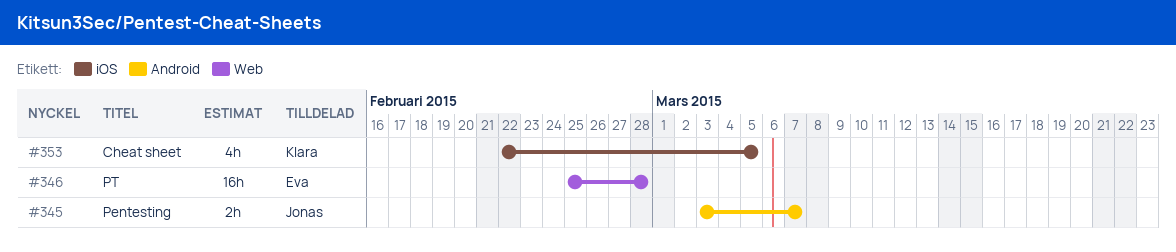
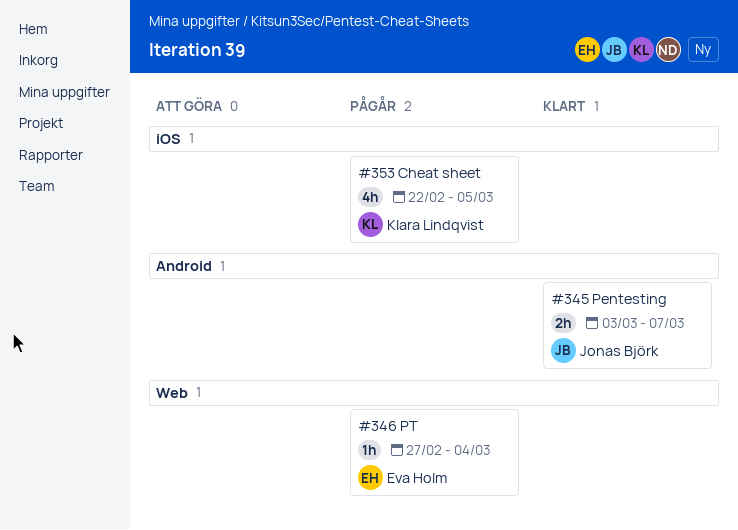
#346, estimate: 16h -> 1h
#346, start: Feb 25 -> Feb 27
#346, due: Feb 28 -> Mar 4

